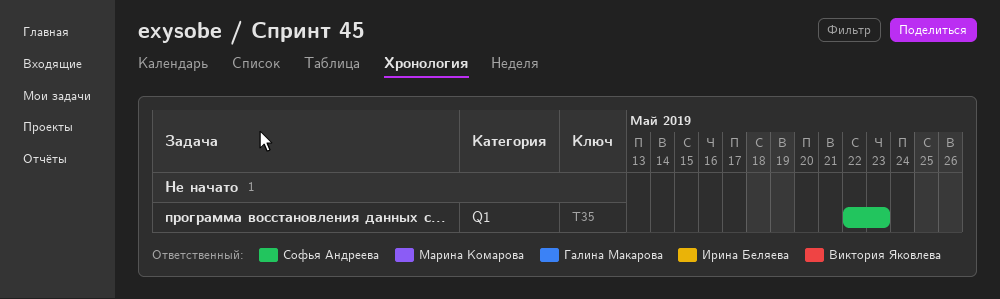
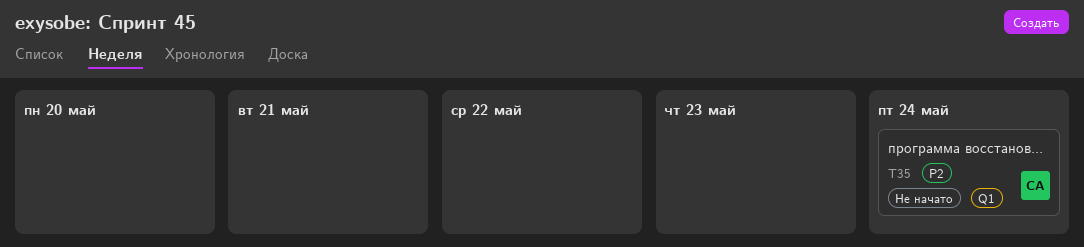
T35, due: May 23 -> May 24

